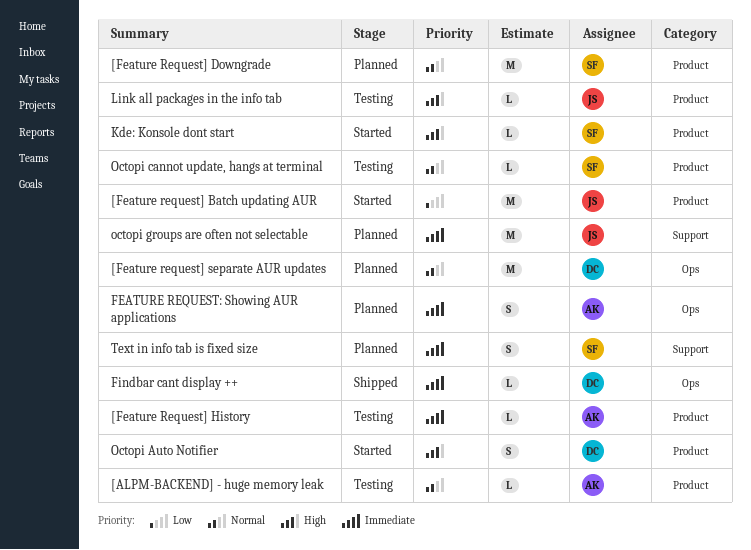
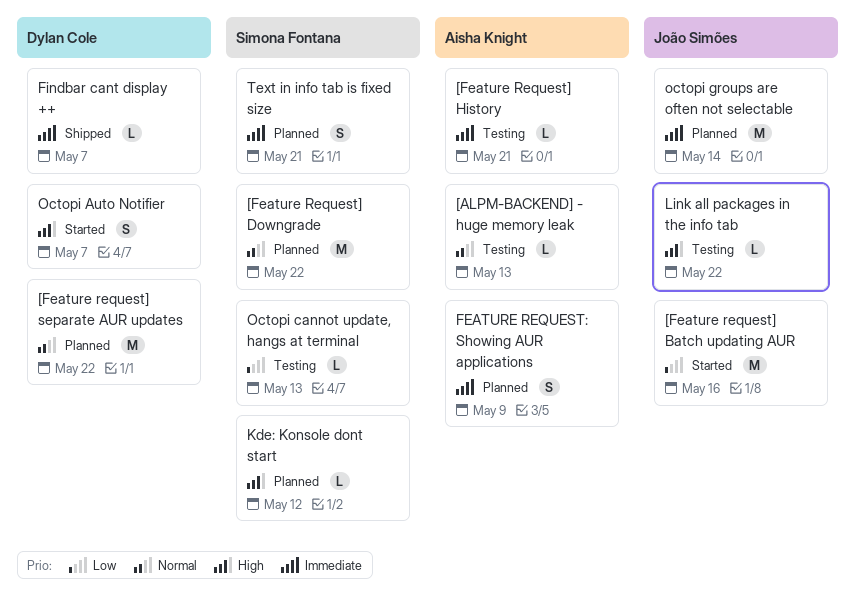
Kde: Konsole dont start, status: Started -> Planned
Octopi cannot update, hangs at terminal, priority: Normal -> Low

